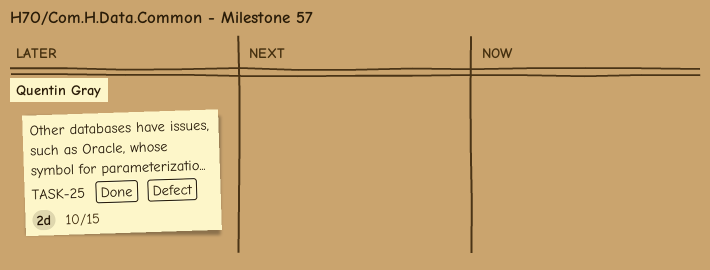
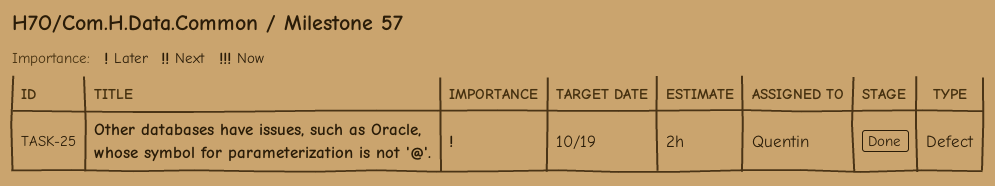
TASK-25, estimate: 2d -> 2h
TASK-25, due: Oct 15 -> Oct 19

